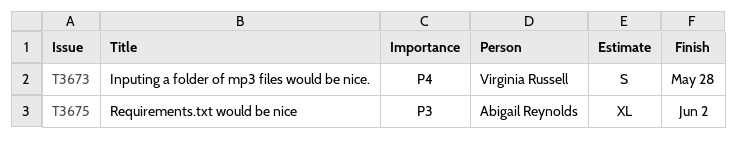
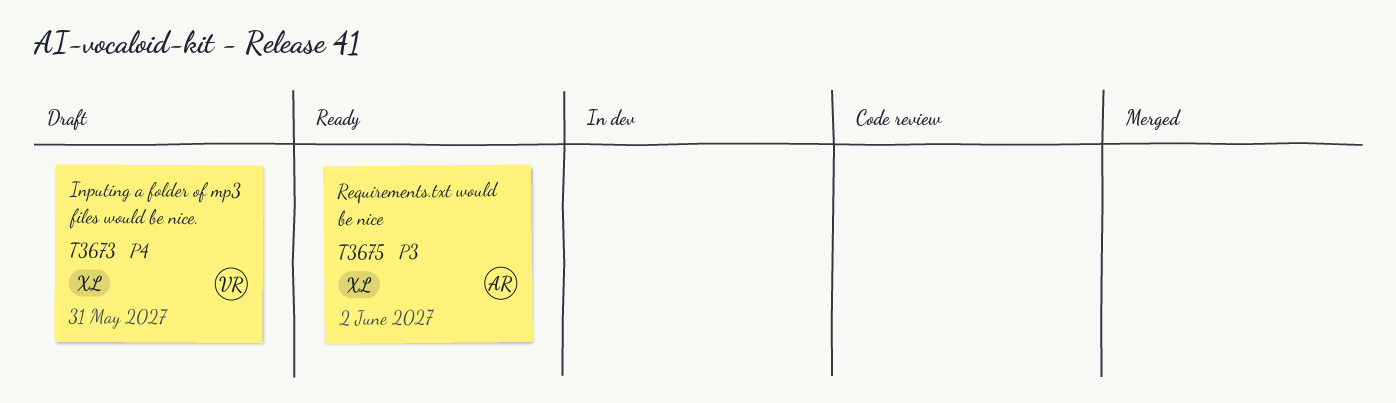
T3673, estimate: S -> XL
T3673, due: May 28 -> May 31

